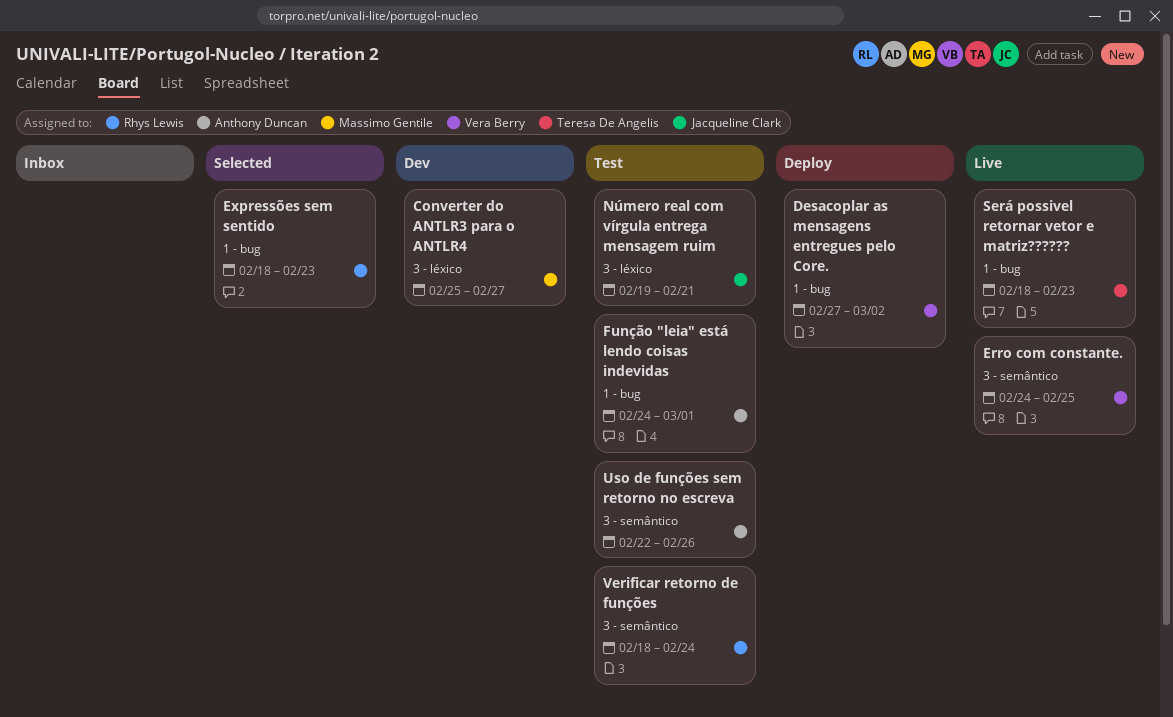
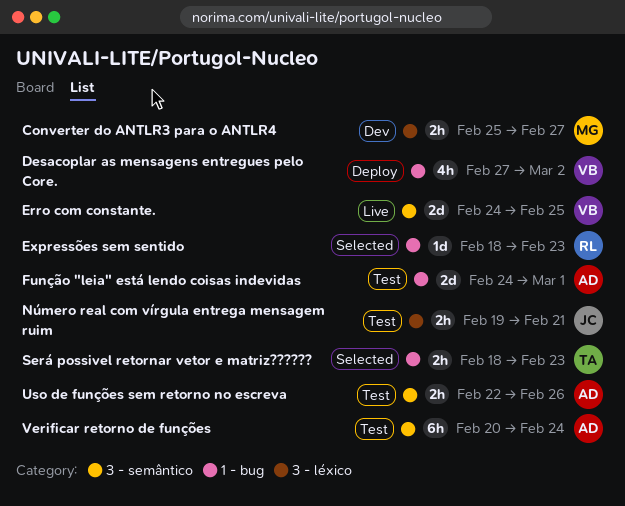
Será possivel retornar vetor e matriz??????, status: Live -> Selected
Verificar retorno de funções, owner: Rhys Lewis -> Anthony Duncan
Verificar retorno de funções, start: Feb 18 -> Feb 20

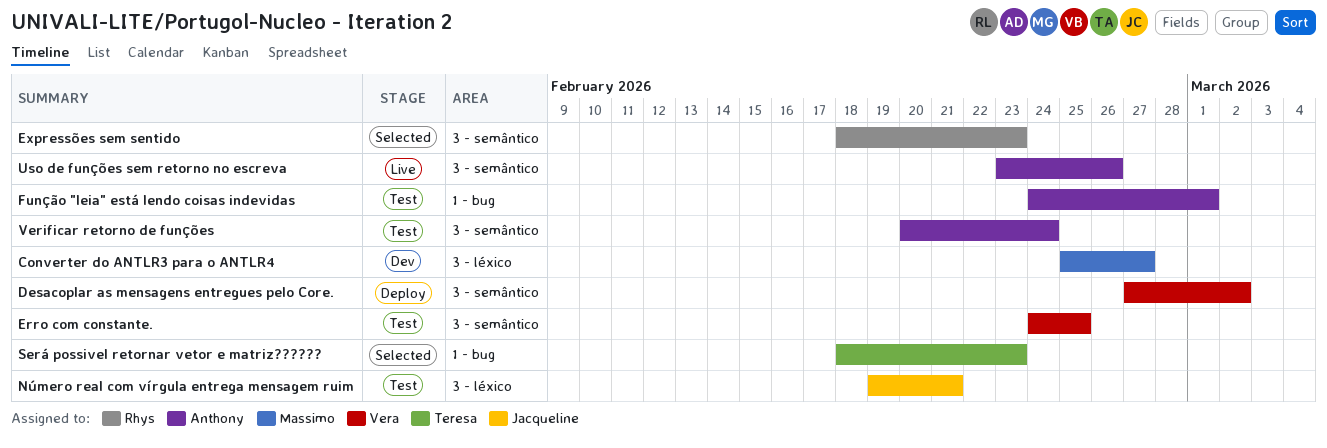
Desacoplar as mensagens entregues pelo Core., label: 1 - bug -> 3 - semântico
Erro com constante., status: Live -> Test
Expressões sem sentido, label: 1 - bug -> 3 - semântico
Uso de funções sem retorno no escreva, status: Test -> Live
Uso de funções sem retorno no escreva, start: Feb 22 -> Feb 23

